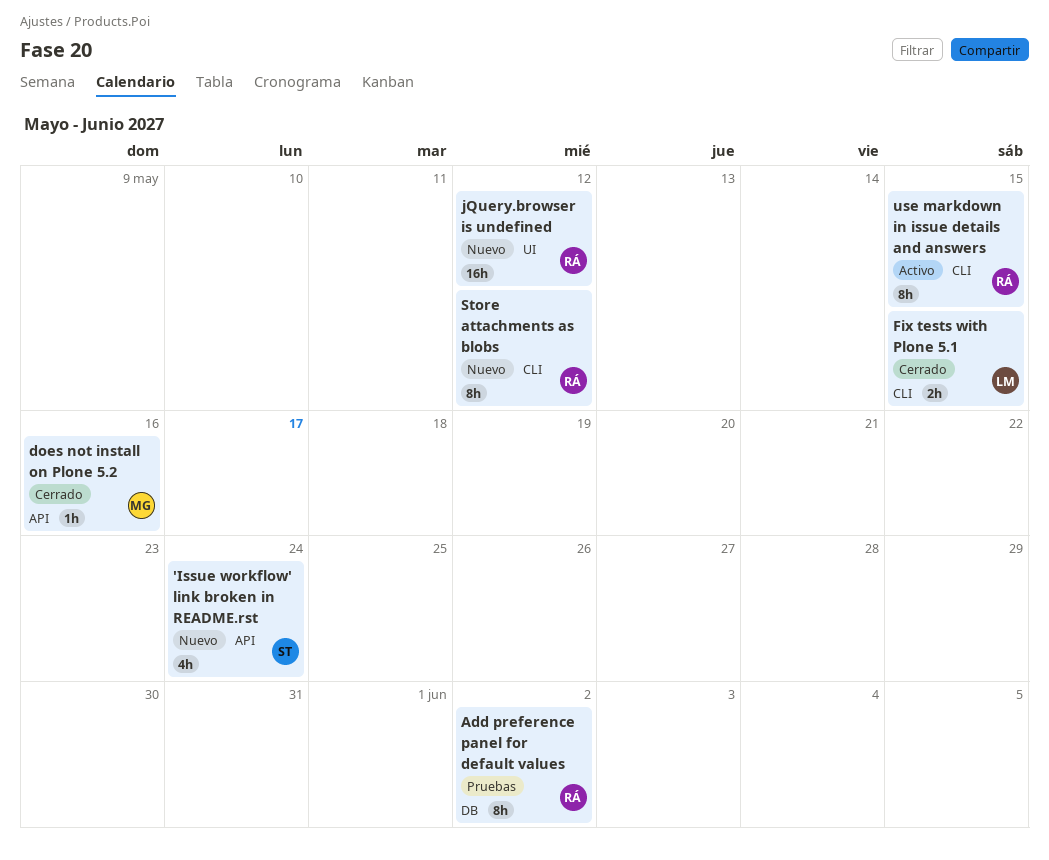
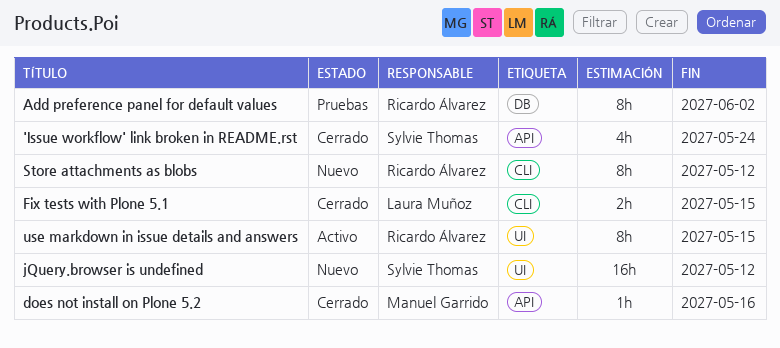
'Issue workflow' link broken in README.rst, status: Nuevo -> Cerrado
jQuery.browser is undefined, owner: Ricardo Álvarez -> Sylvie Thomas
use markdown in issue details and answers, label: CLI -> UI

